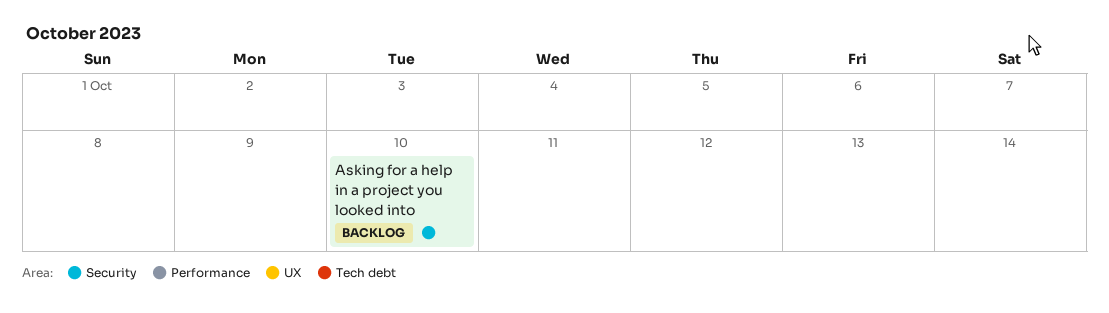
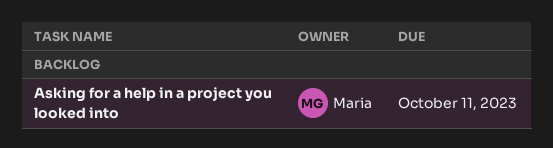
Asking for a help in a project you looked into, due: Oct 10 -> Oct 11

